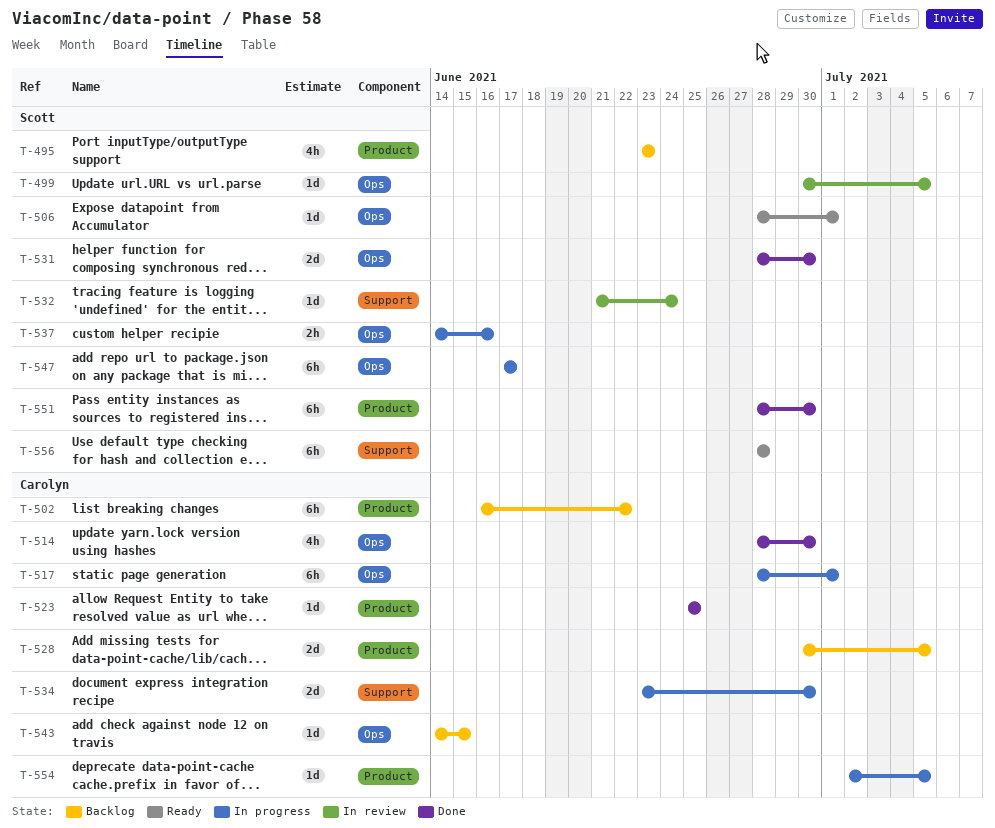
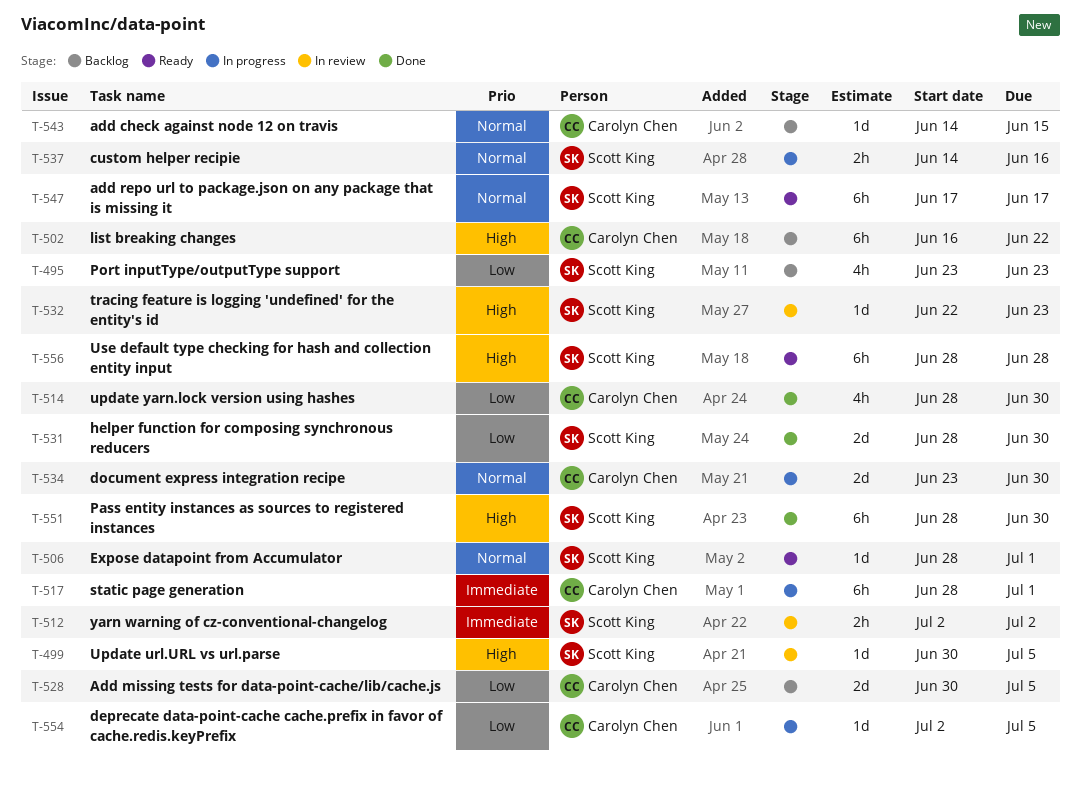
T-512: none -> present
T-523: present -> none
T-532, start: Jun 21 -> Jun 22
T-532, due: Jun 24 -> Jun 23
T-547, status: In progress -> Ready

